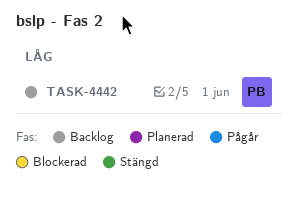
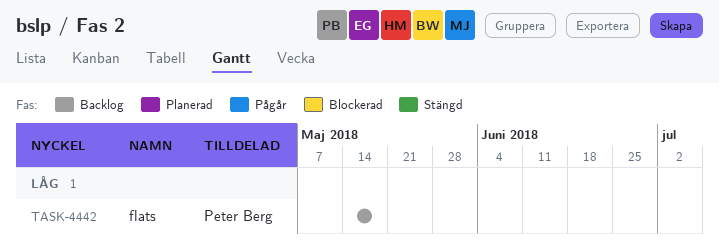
TASK-4442, due: Jun 1 -> May 18

